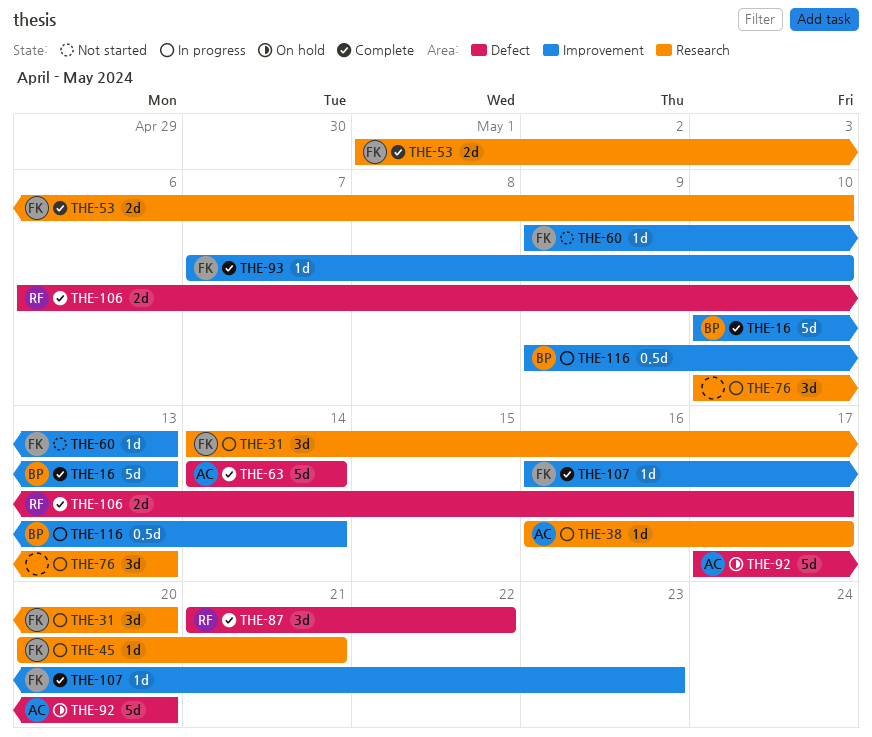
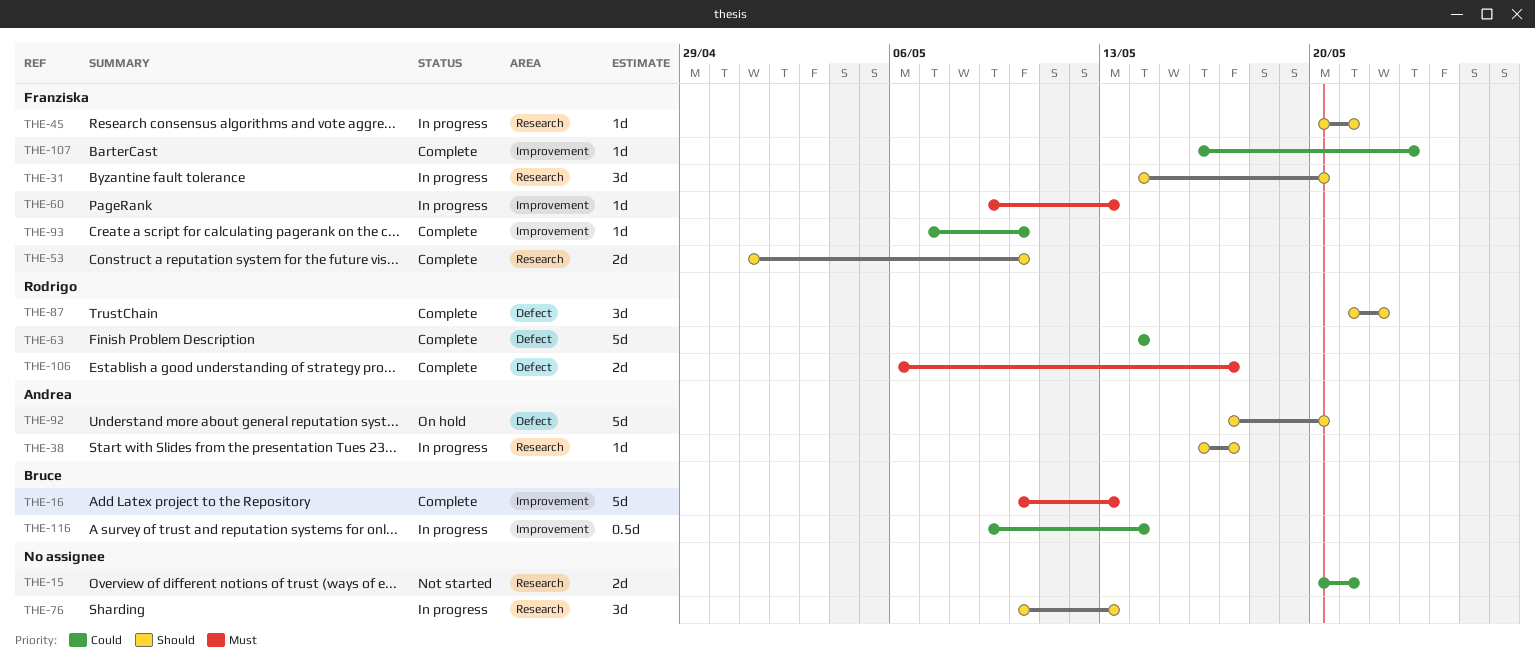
THE-15: none -> present
THE-60, status: Not started -> In progress
THE-63, owner: Andrea -> Rodrigo

